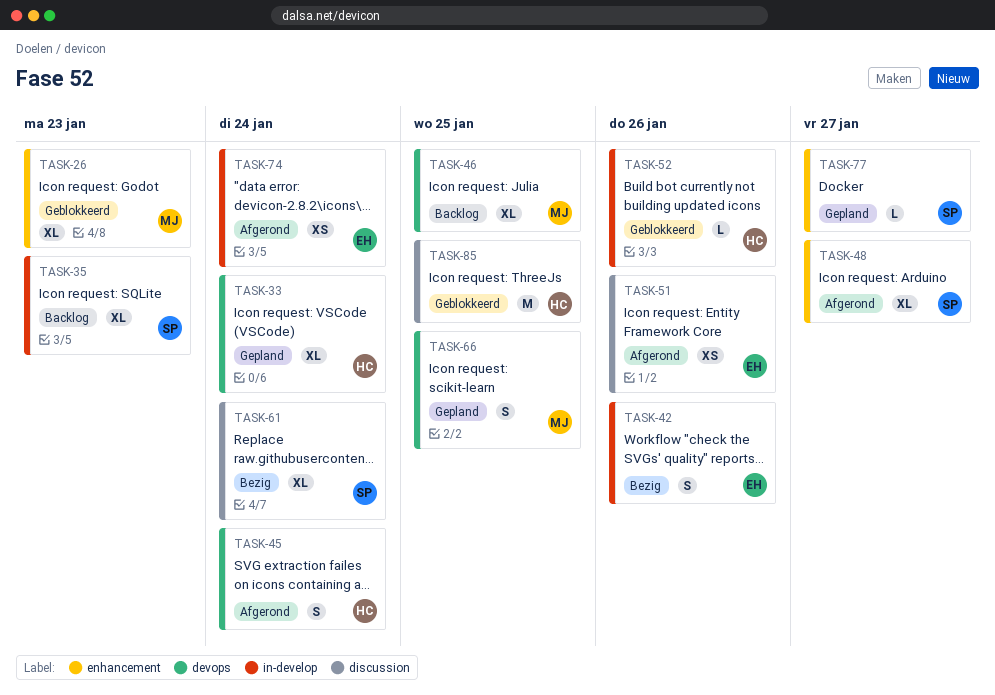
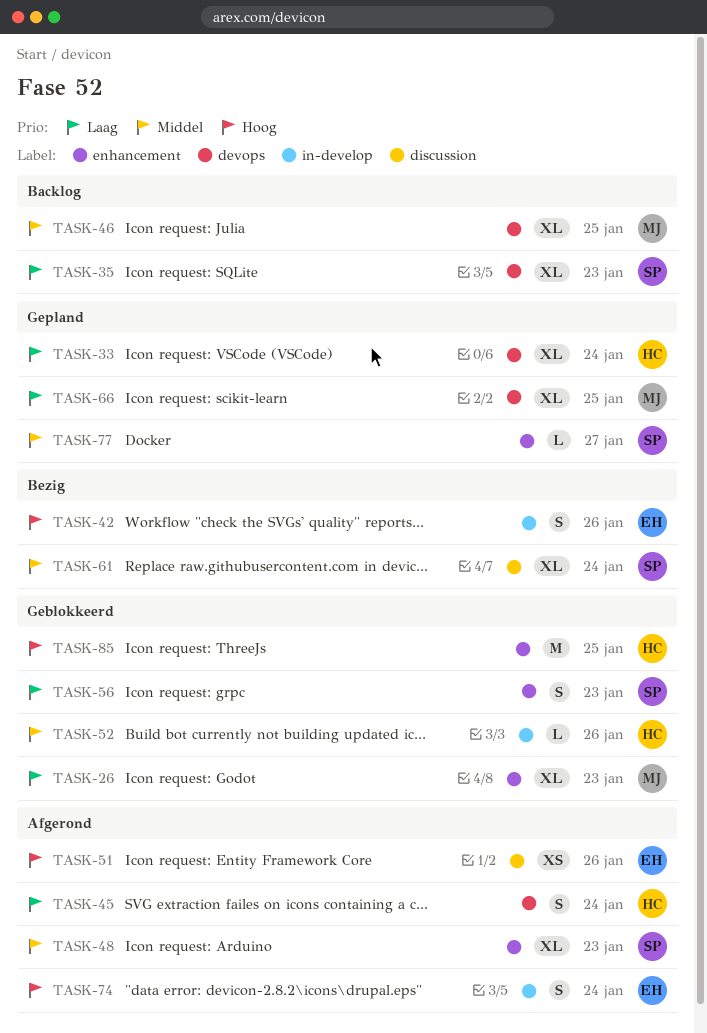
TASK-35, label: in-develop -> devops
TASK-48, due: Jan 27 -> Jan 23
TASK-56: none -> present
TASK-66, estimate: S -> XL
TASK-74, estimate: XS -> S
TASK-85, label: discussion -> enhancement

